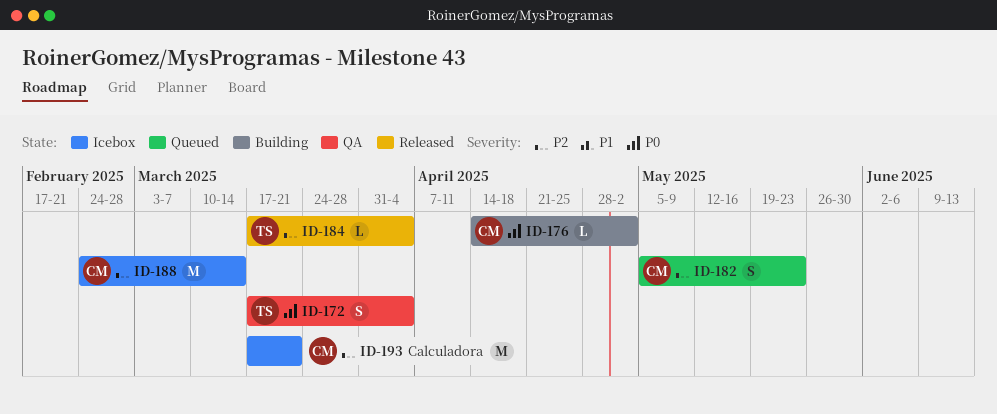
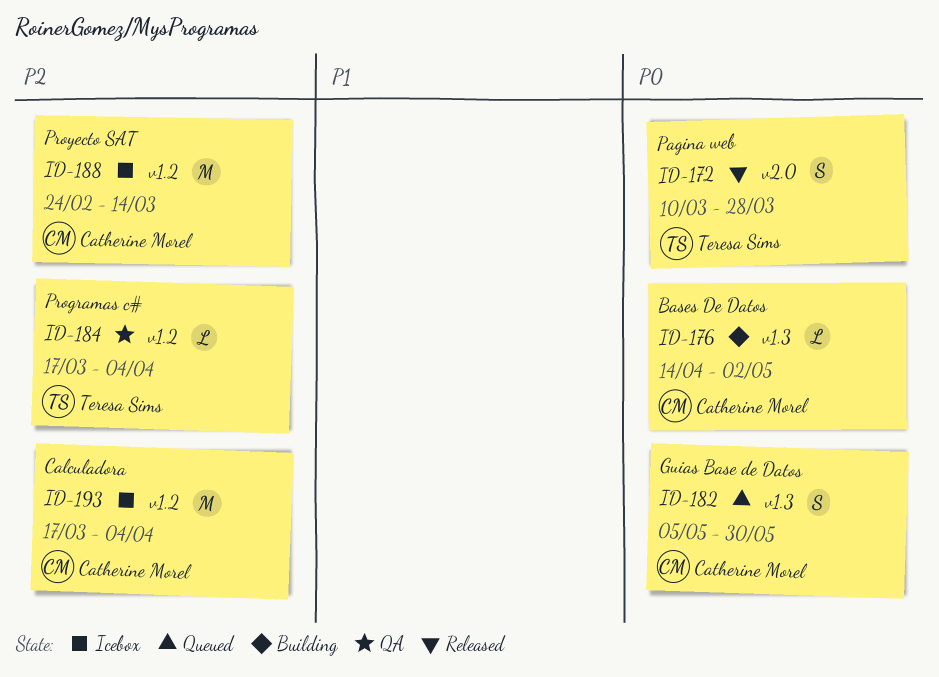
ID-172, status: QA -> Released
ID-172, start: Mar 17 -> Mar 10
ID-172, due: Apr 4 -> Mar 28
ID-182, priority: P2 -> P0
ID-182, due: May 23 -> May 30
ID-184, status: Released -> QA
ID-193, due: Mar 21 -> Apr 4

